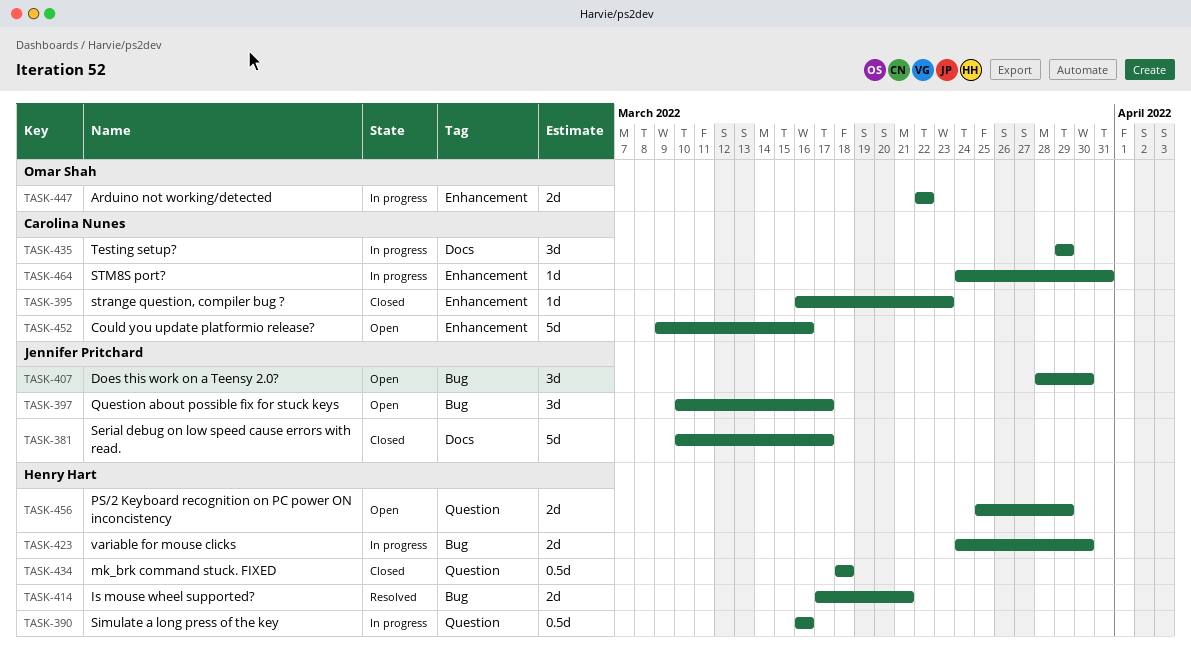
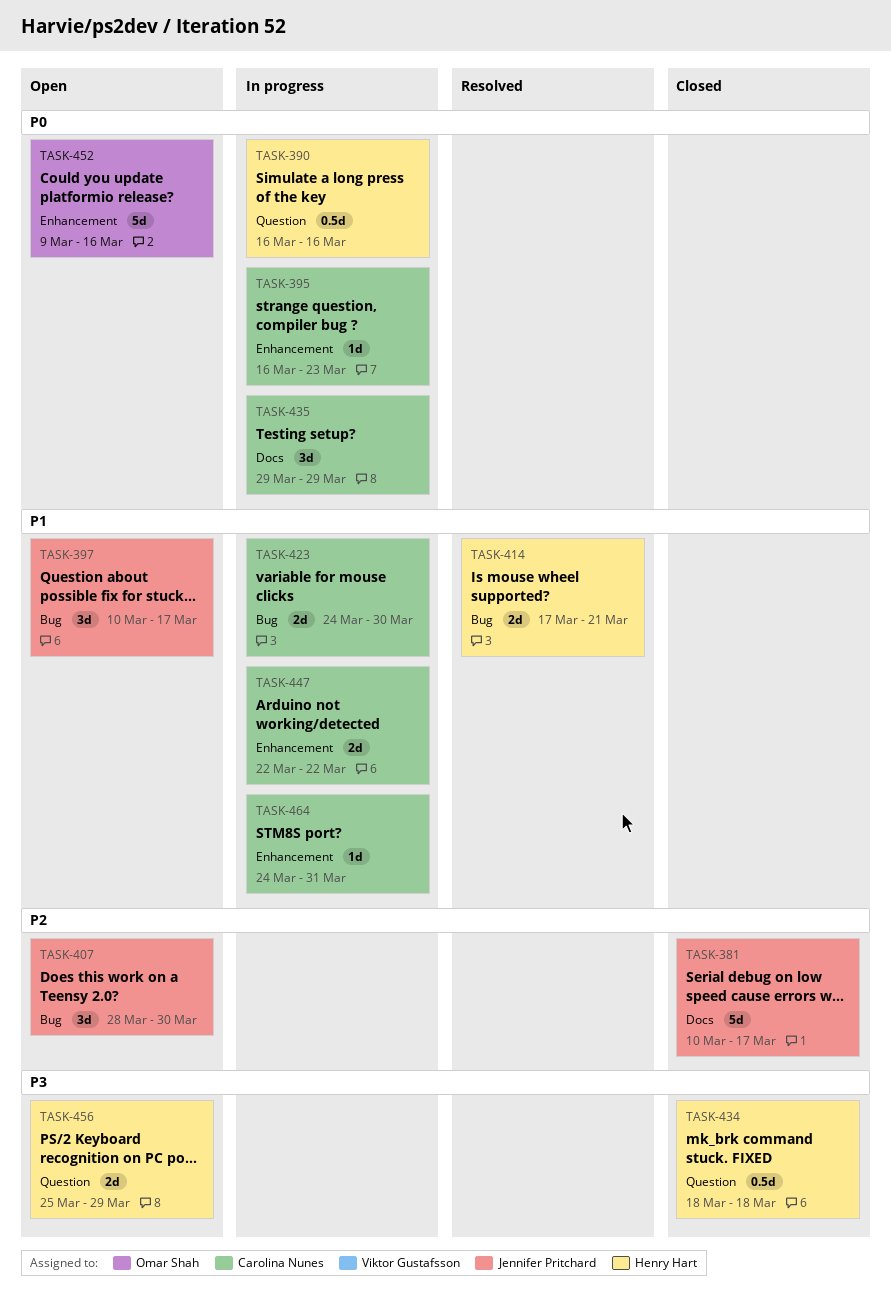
TASK-395, status: Closed -> In progress
TASK-423, owner: Henry Hart -> Carolina Nunes
TASK-447, owner: Omar Shah -> Carolina Nunes
TASK-452, owner: Carolina Nunes -> Omar Shah

